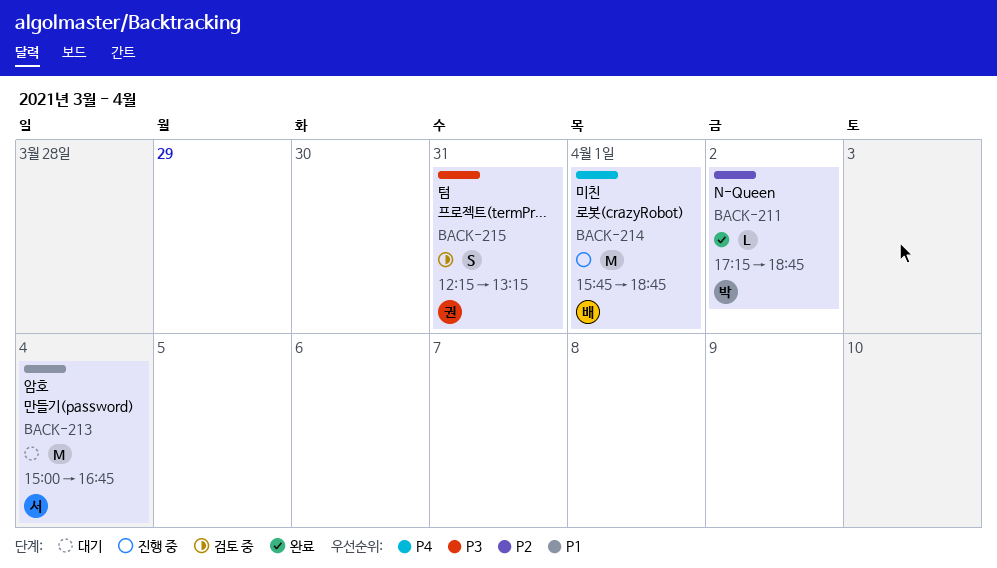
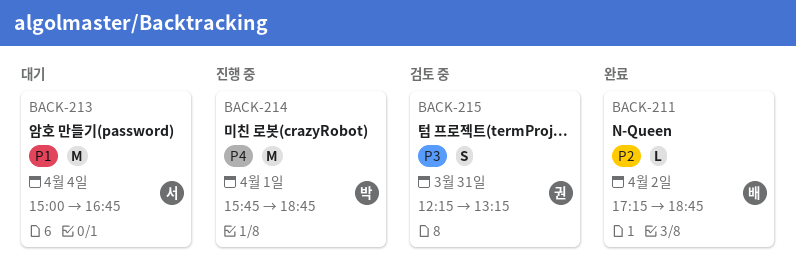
BACK-211, owner: 박 -> 배
BACK-214, owner: 배 -> 박

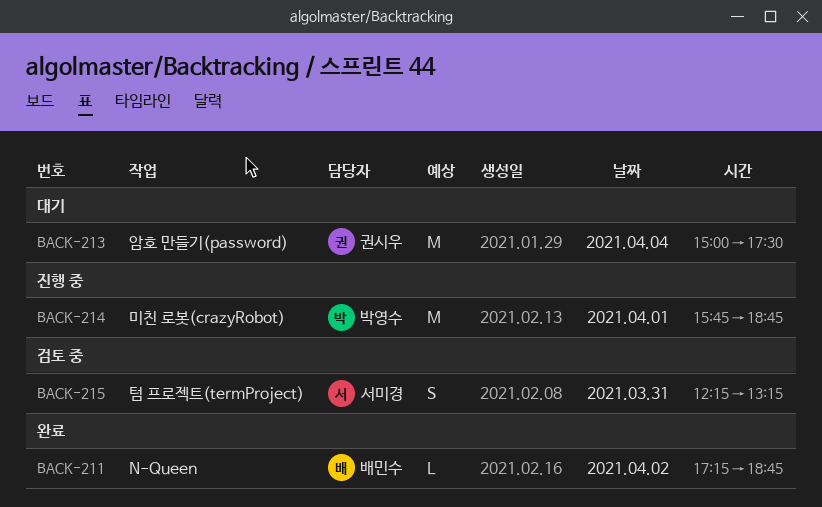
BACK-213, owner: 서미경 -> 권시우
BACK-213, ends: 16:45 -> 17:30
BACK-215, owner: 권시우 -> 서미경

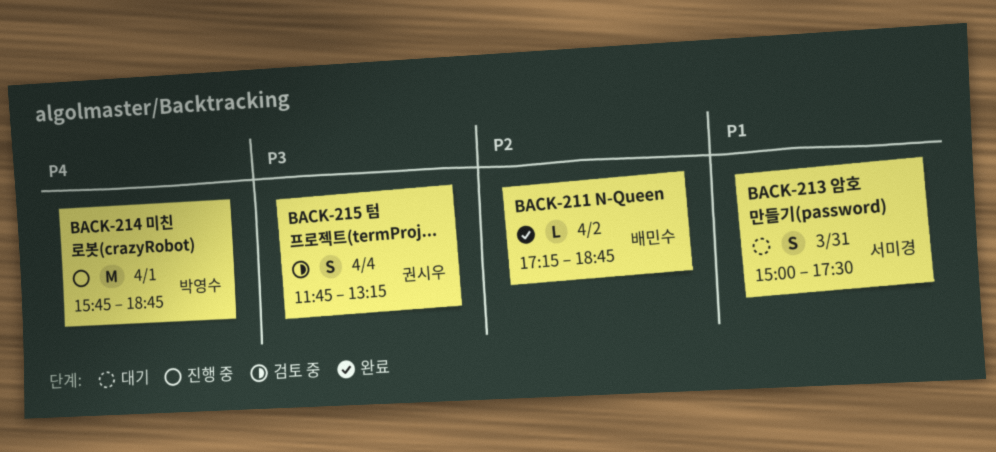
BACK-213, owner: 권시우 -> 서미경
BACK-213, estimate: M -> S
BACK-213, day: Apr 4 -> Mar 31
BACK-215, owner: 서미경 -> 권시우
BACK-215, day: Mar 31 -> Apr 4
BACK-215, begins: 12:15 -> 11:45

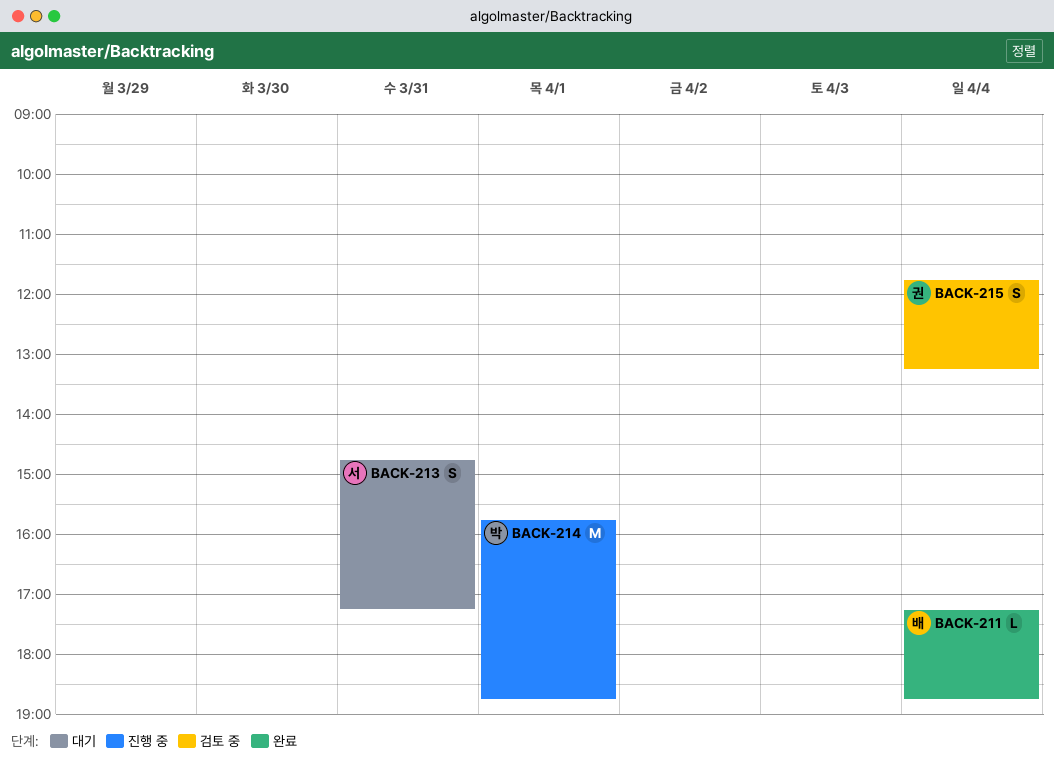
BACK-211, day: Apr 2 -> Apr 4
BACK-213, begins: 15:00 -> 14:45
BACK-213, ends: 17:30 -> 17:15

